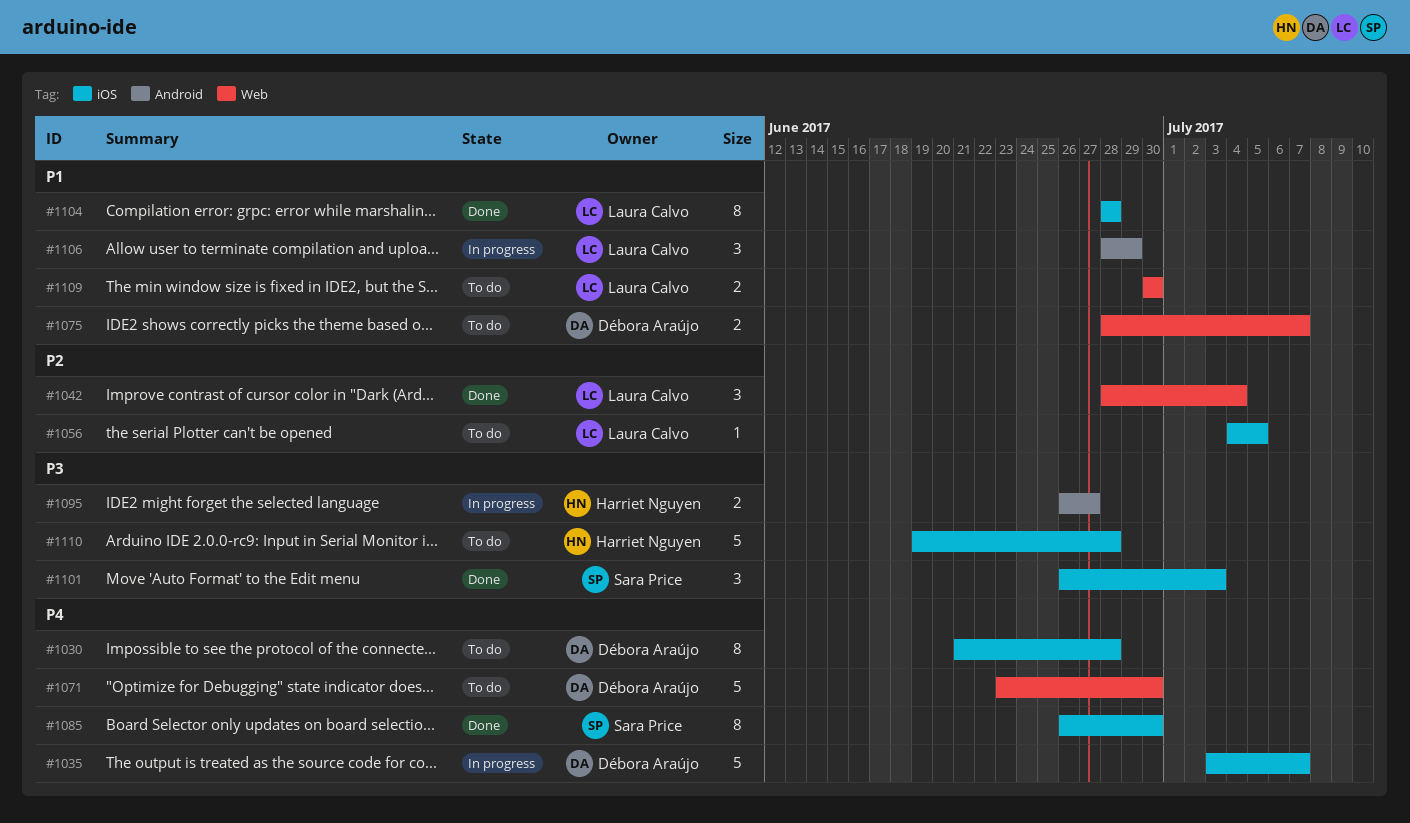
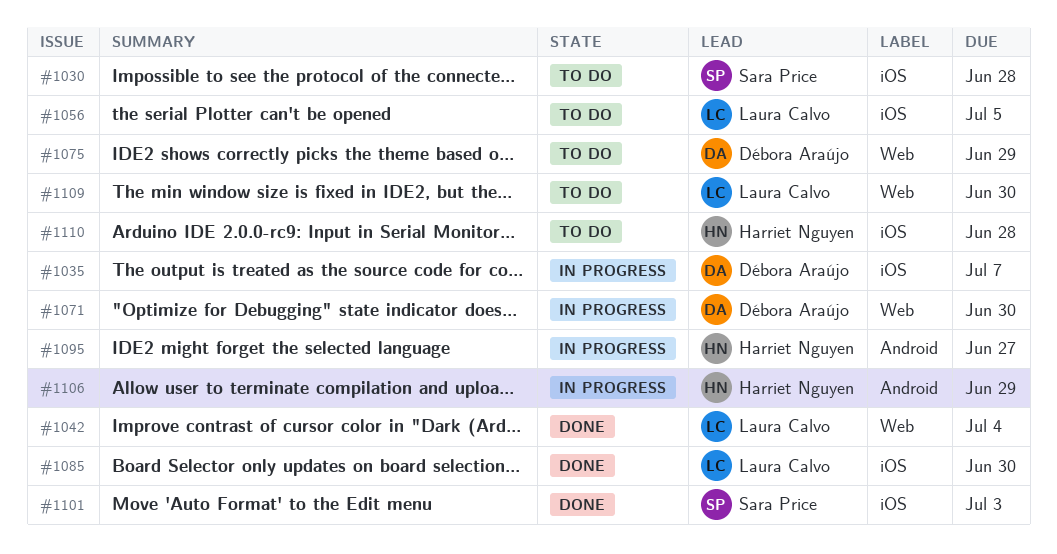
#1030, owner: Débora Araújo -> Sara Price
#1071, status: To do -> In progress
#1075, due: Jul 7 -> Jun 29
#1085, owner: Sara Price -> Laura Calvo
#1104: present -> none
#1106, owner: Laura Calvo -> Harriet Nguyen

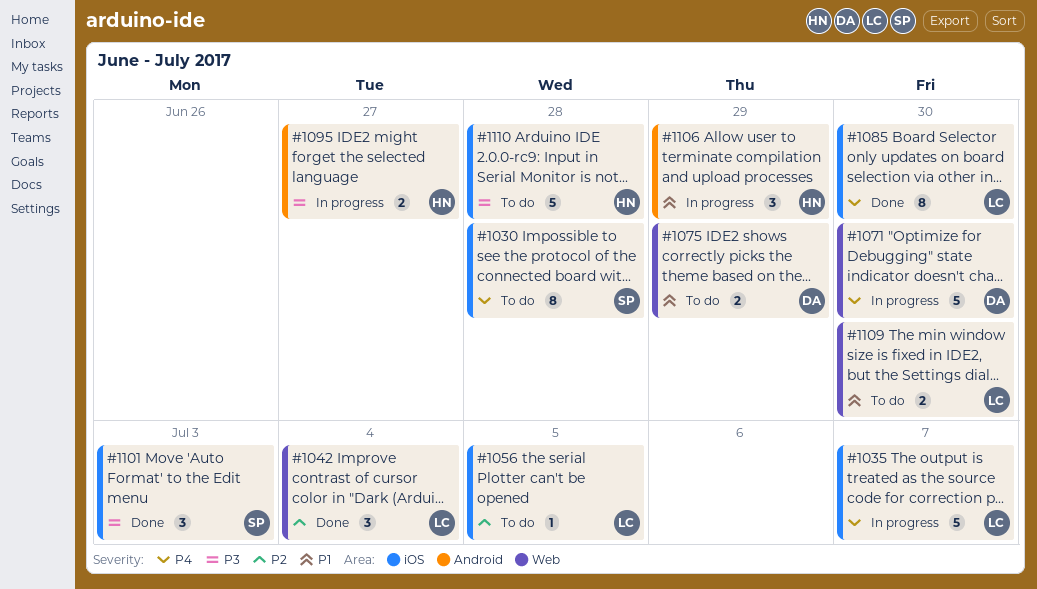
#1035, owner: Débora Araújo -> Laura Calvo

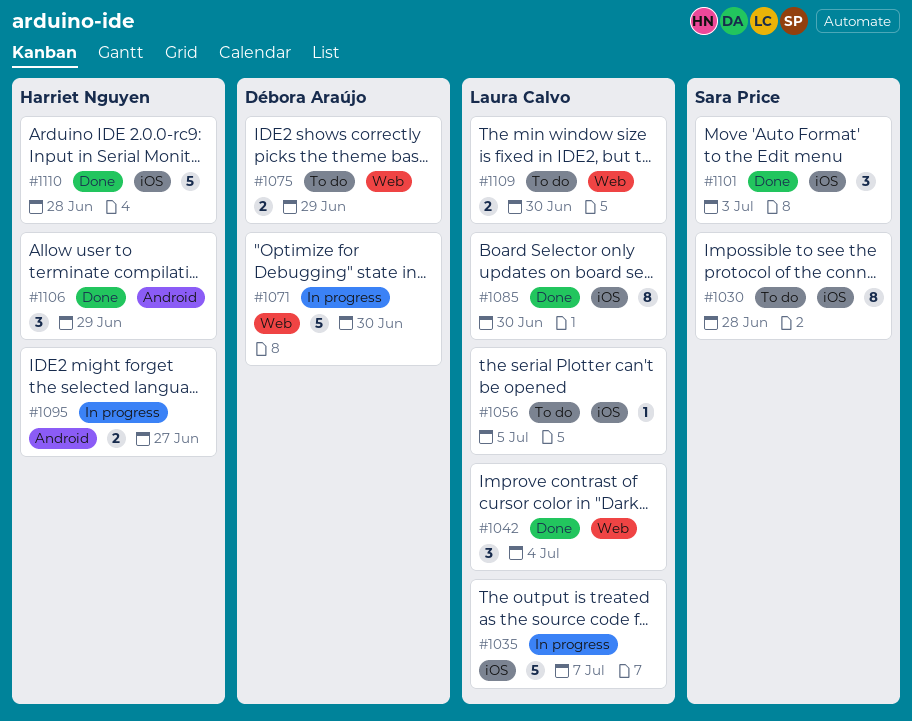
#1106, status: In progress -> Done
#1110, status: To do -> Done

